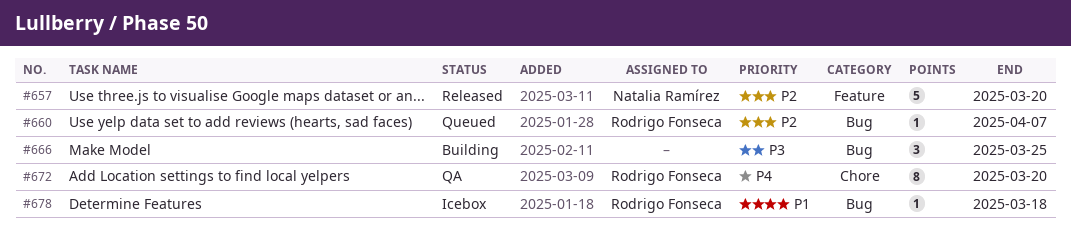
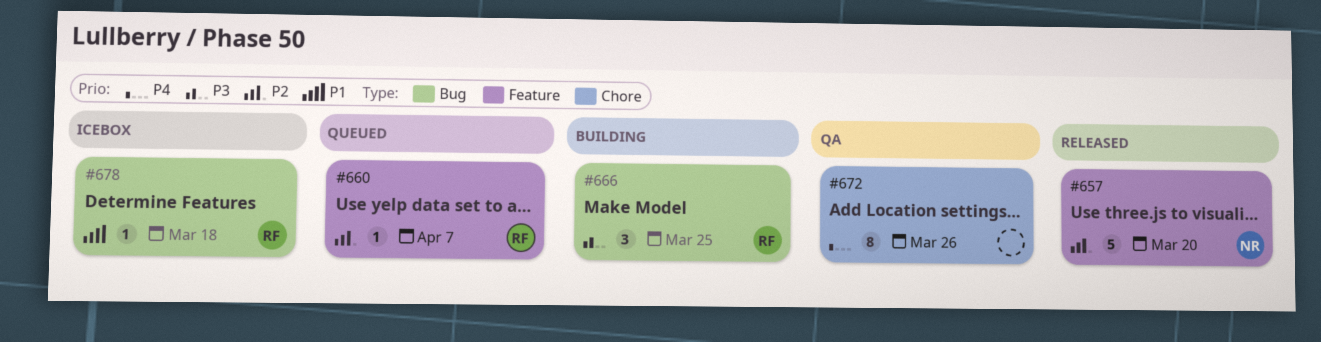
#660, label: Bug -> Feature
#666, owner: none -> Rodrigo Fonseca
#672, owner: Rodrigo Fonseca -> none
#672, due: Mar 20 -> Mar 26

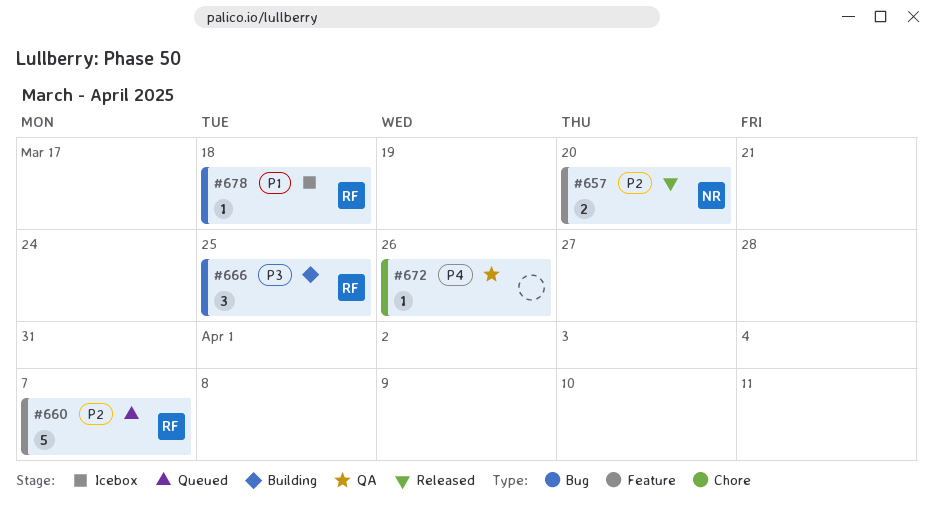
#657, estimate: 5 -> 2
#660, estimate: 1 -> 5
#672, estimate: 8 -> 1

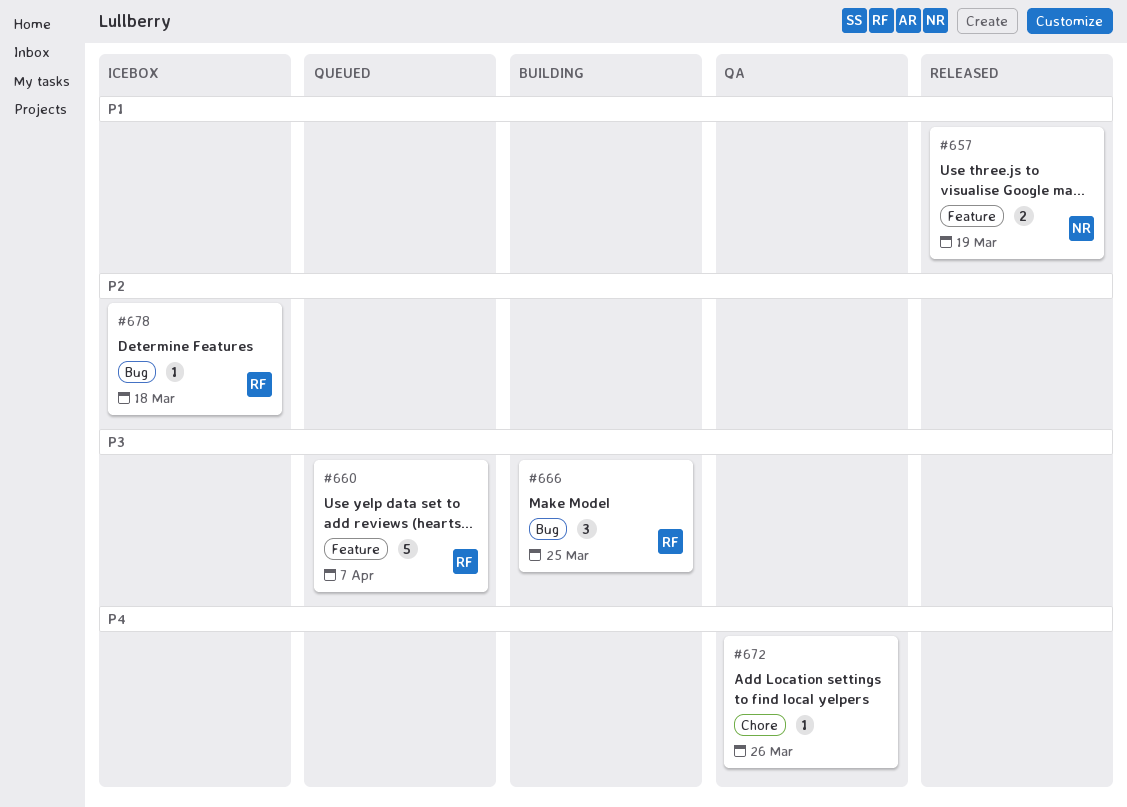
#657, priority: P2 -> P1
#657, due: Mar 20 -> Mar 19
#660, priority: P2 -> P3
#678, priority: P1 -> P2

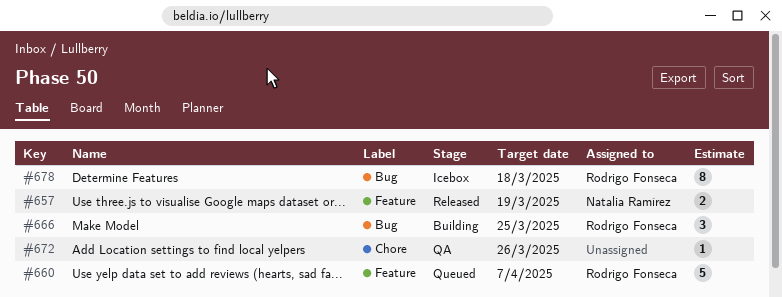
#678, estimate: 1 -> 8

